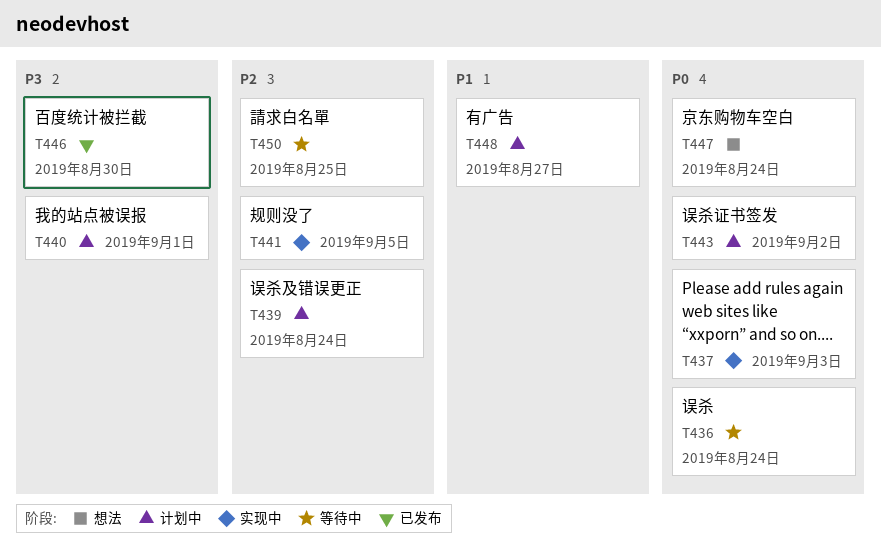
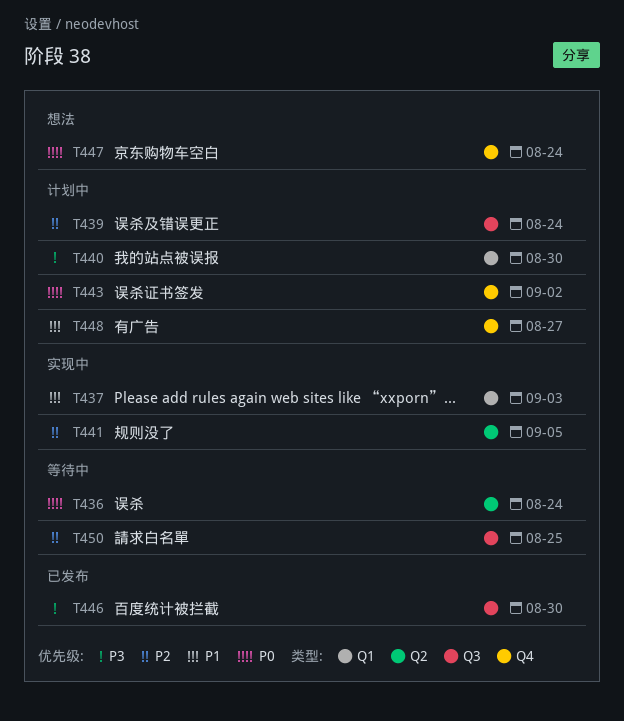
T437, priority: P0 -> P1
T440, due: Sep 1 -> Aug 30

